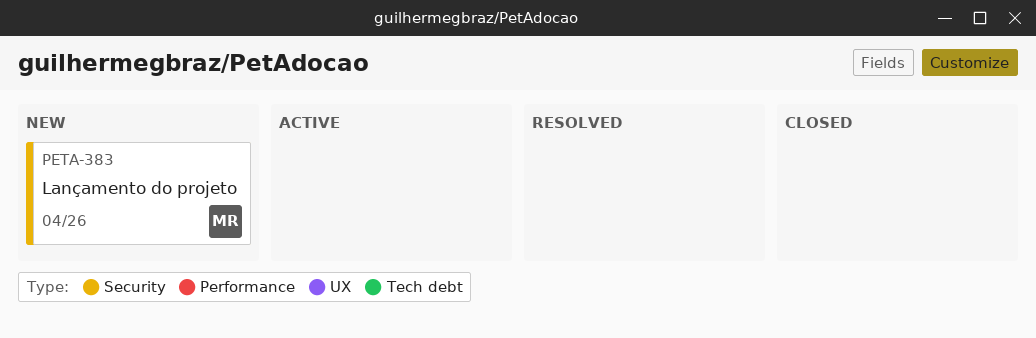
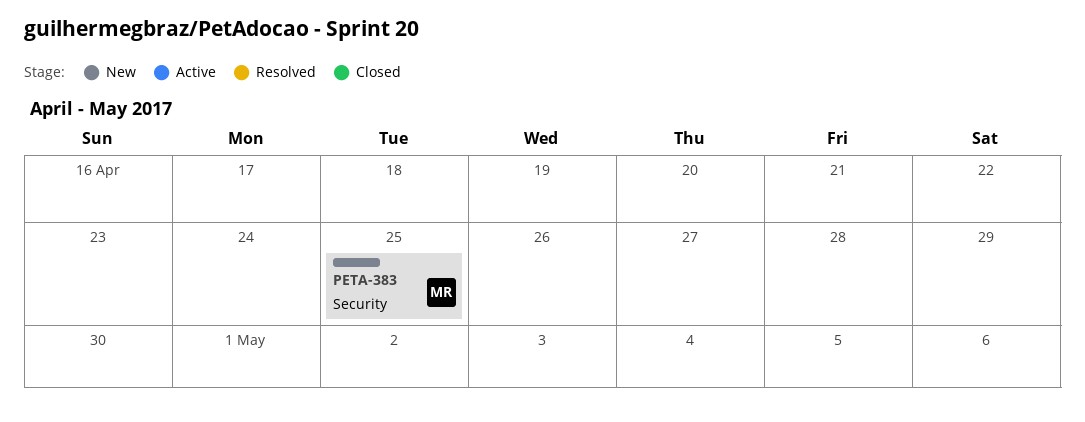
PETA-383, due: Apr 26 -> Apr 25

